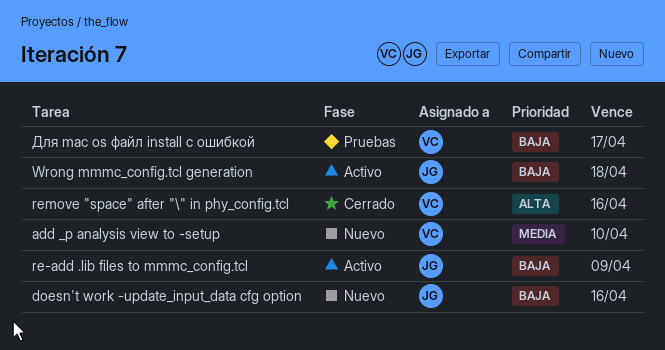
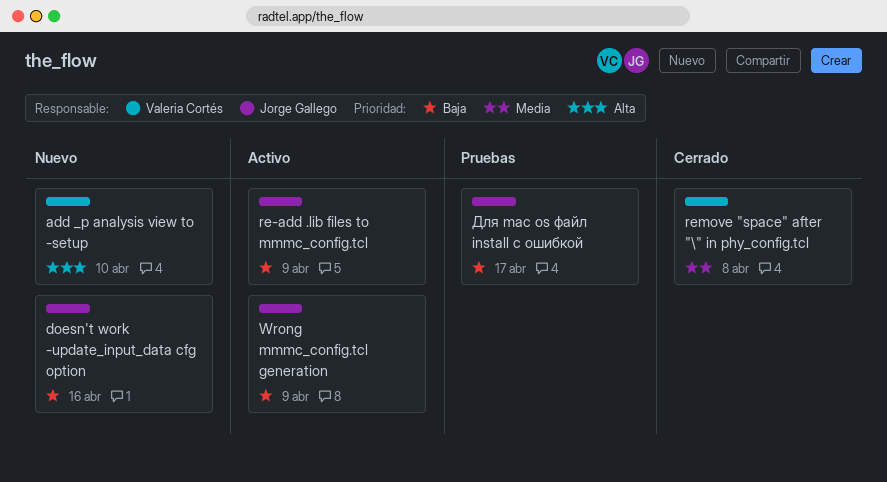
add _p analysis view to -setup, priority: Media -> Alta
remove "space" after "\" in phy_config.tcl, priority: Alta -> Media
remove "space" after "\" in phy_config.tcl, due: Apr 16 -> Apr 8
Wrong mmmc_config.tcl generation, due: Apr 18 -> Apr 9
Для mac os файл install c ошибкой, owner: Valeria Cortés -> Jorge Gallego

